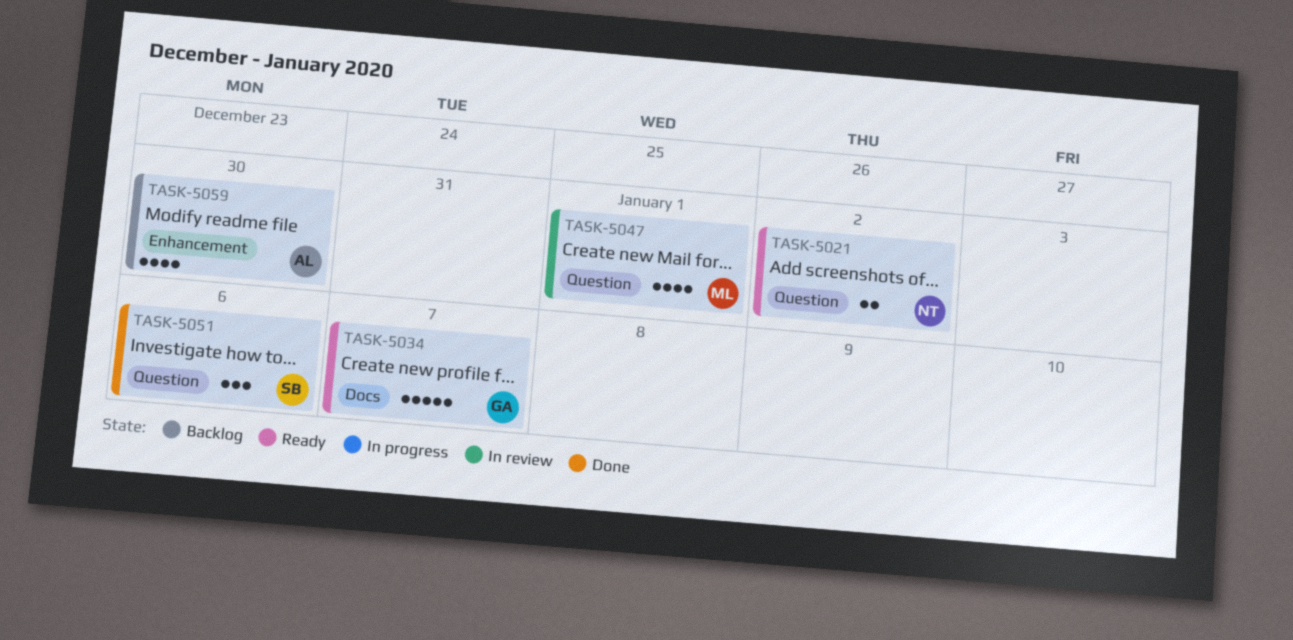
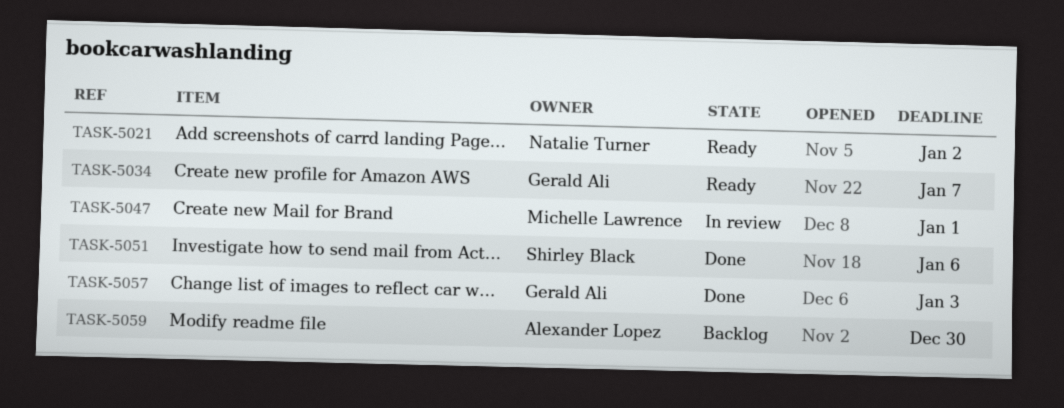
TASK-5057: none -> present

